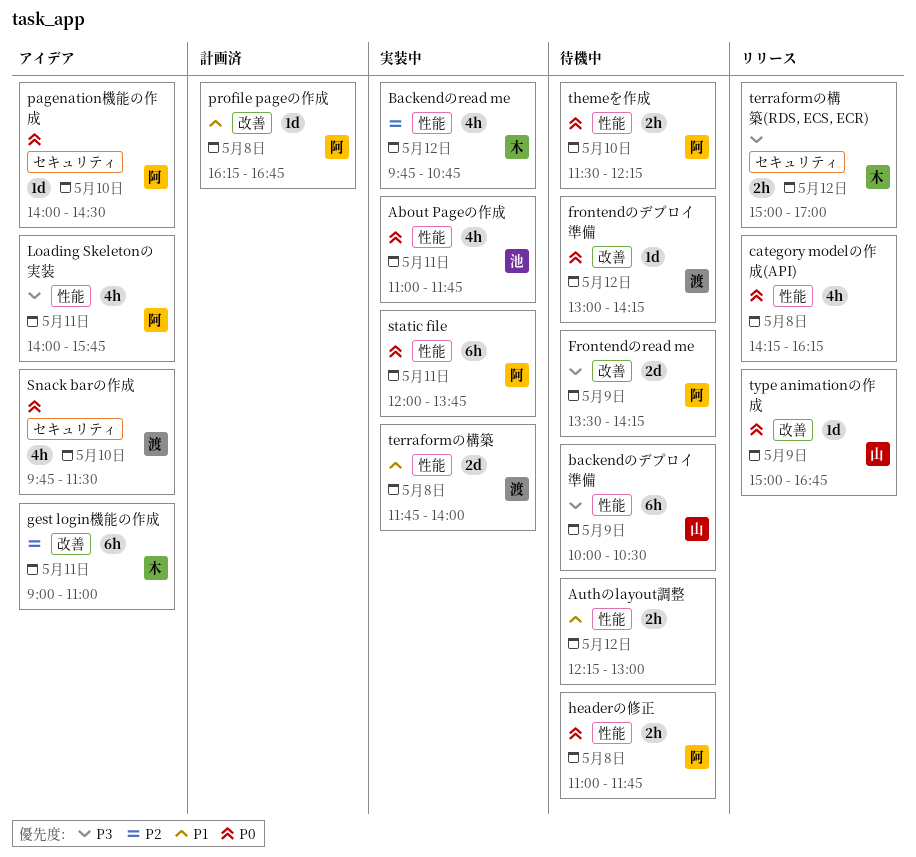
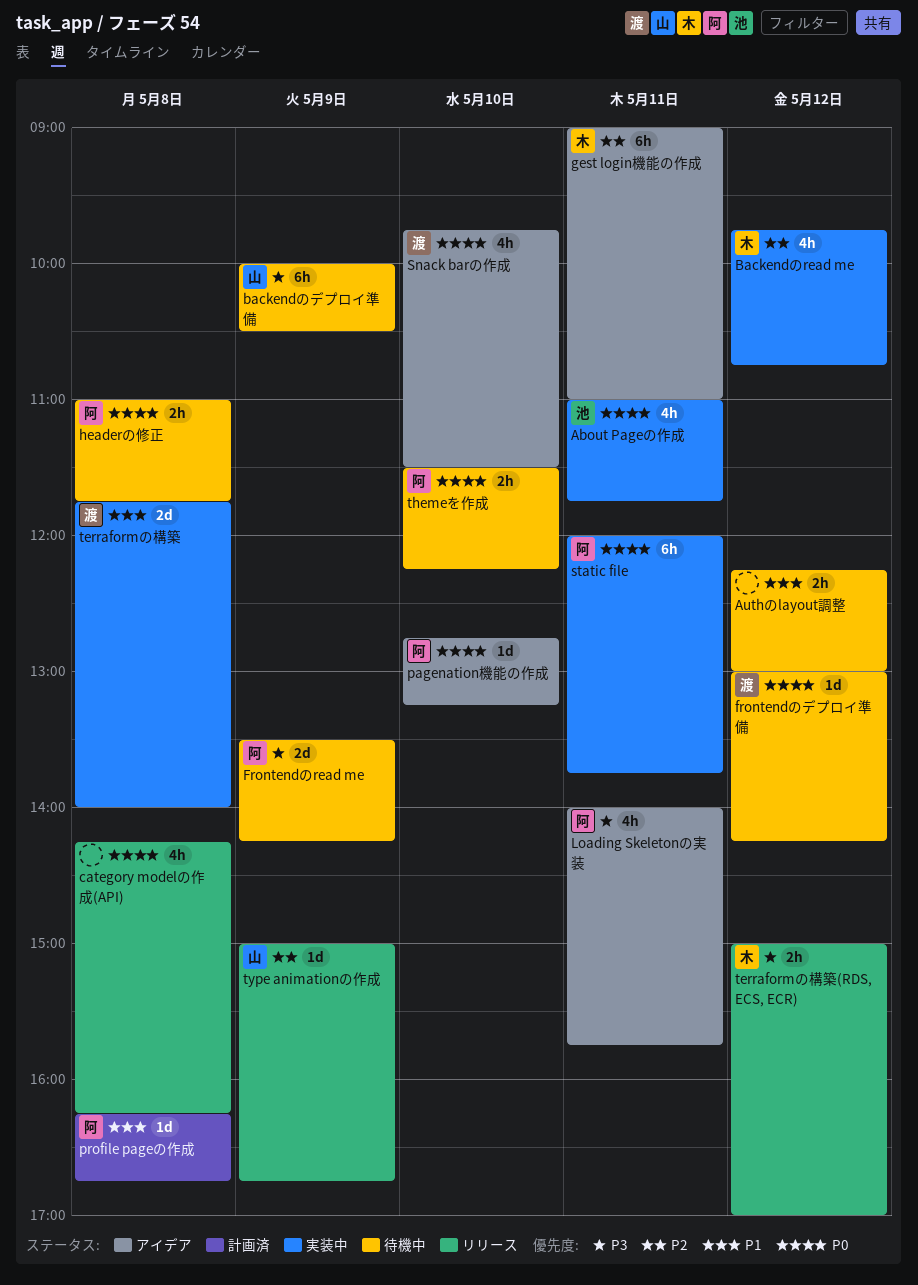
pagenation機能の作成, begins: 14:00 -> 12:45
pagenation機能の作成, ends: 14:30 -> 13:15
type animationの作成, priority: P0 -> P2

